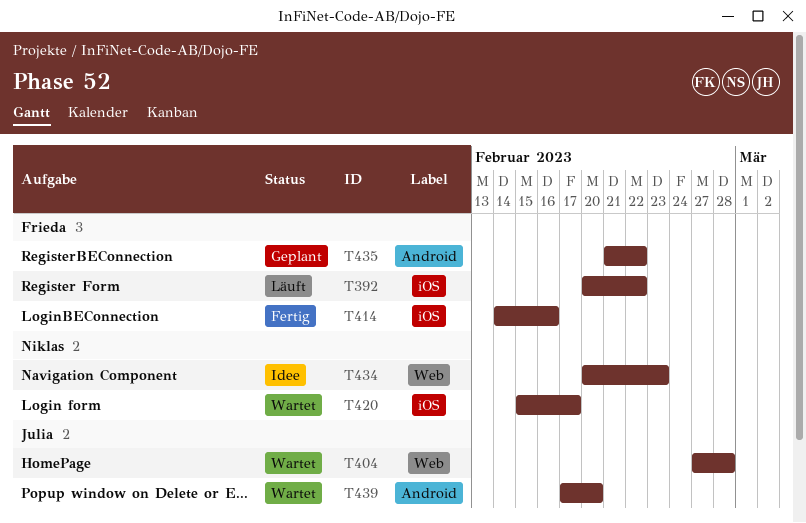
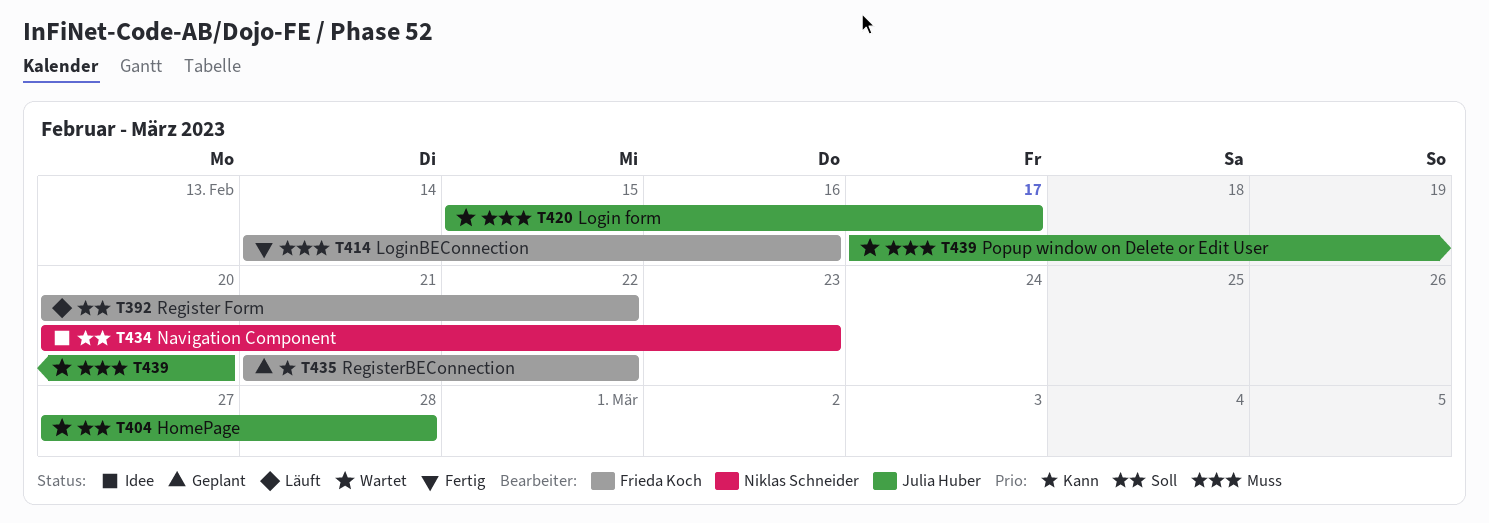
T420, owner: Niklas Schneider -> Julia Huber

